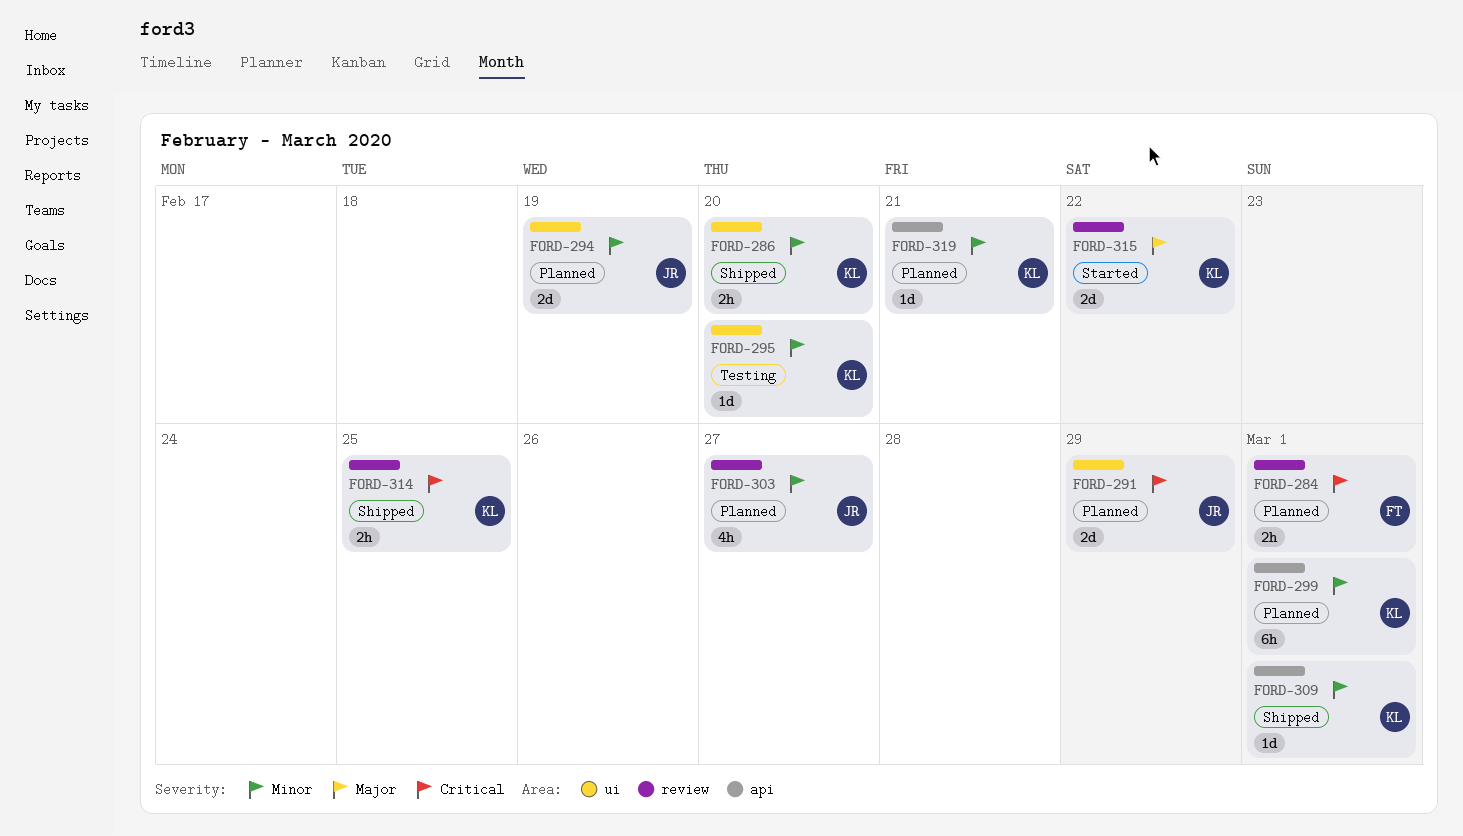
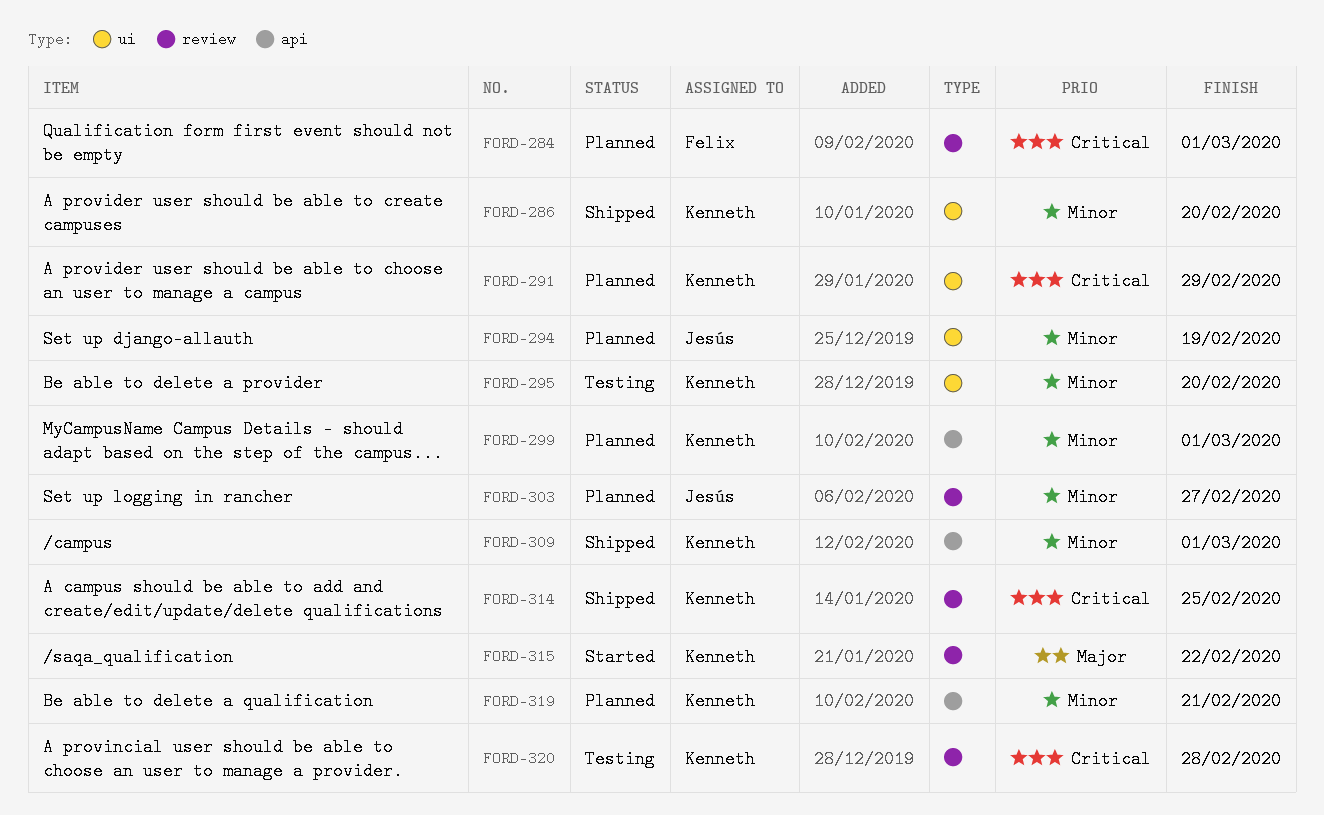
FORD-291, owner: Jesús -> Kenneth
FORD-320: none -> present

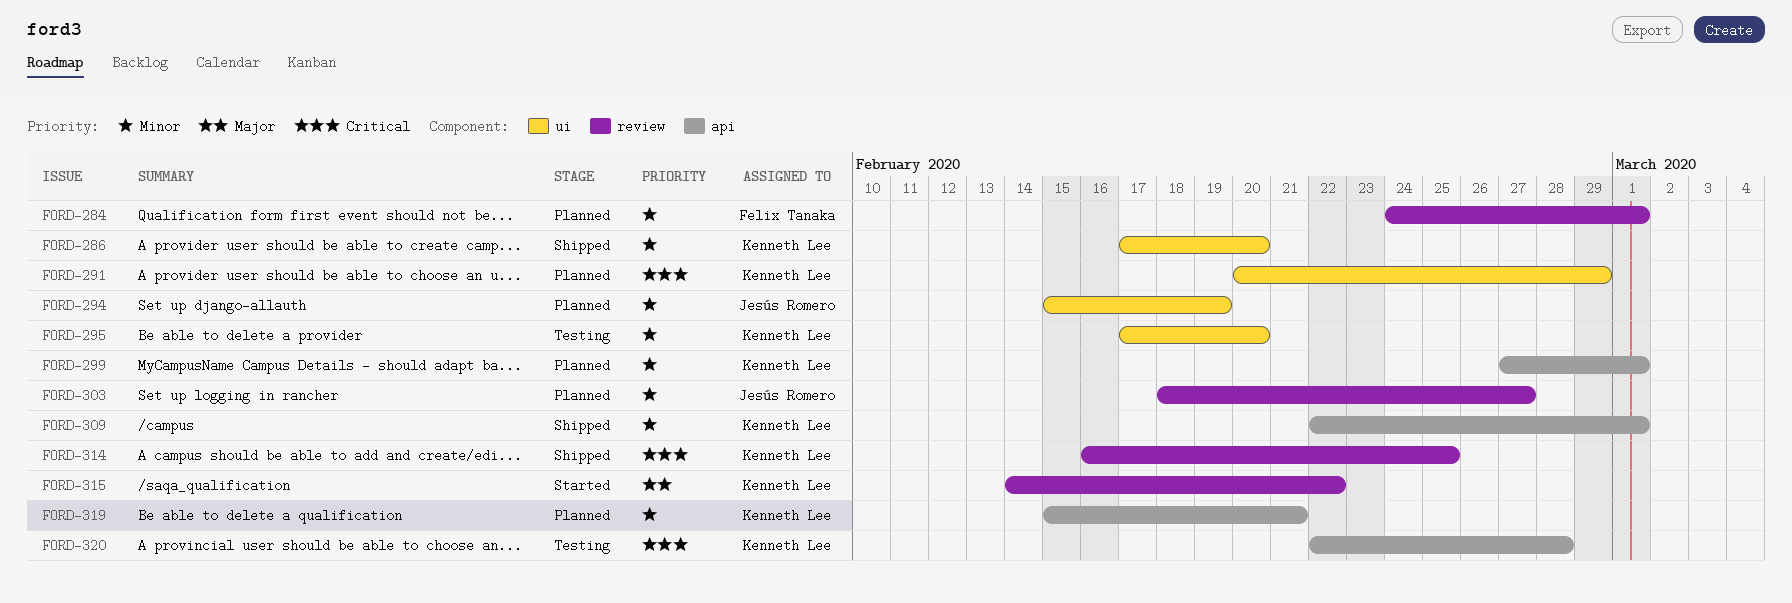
FORD-284, priority: Critical -> Minor
FORD-320, label: review -> api

